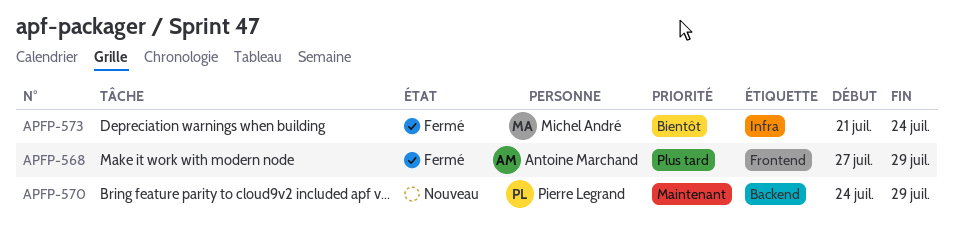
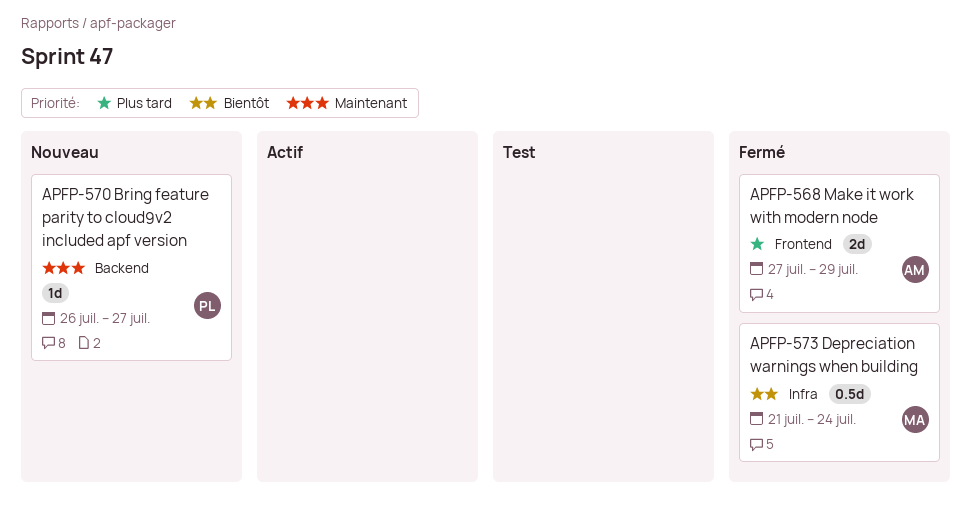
APFP-570, start: Jul 24 -> Jul 26
APFP-570, due: Jul 29 -> Jul 27

